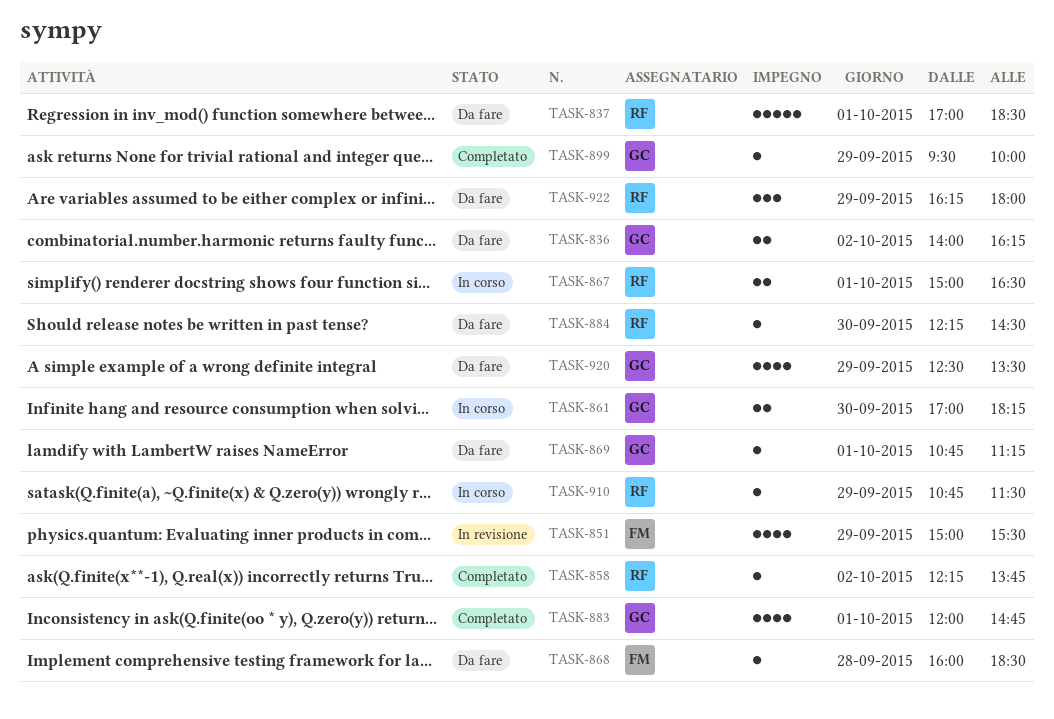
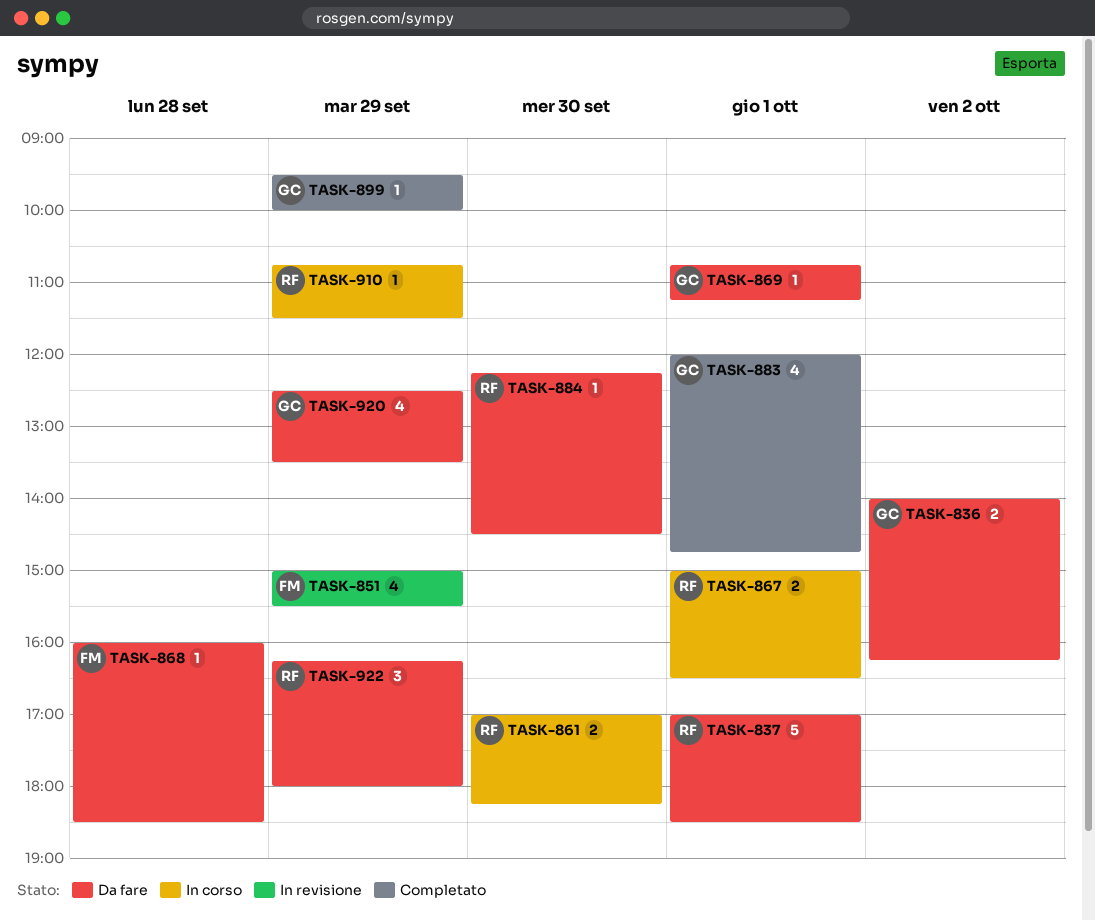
TASK-858: present -> none
TASK-861, owner: GC -> RF

